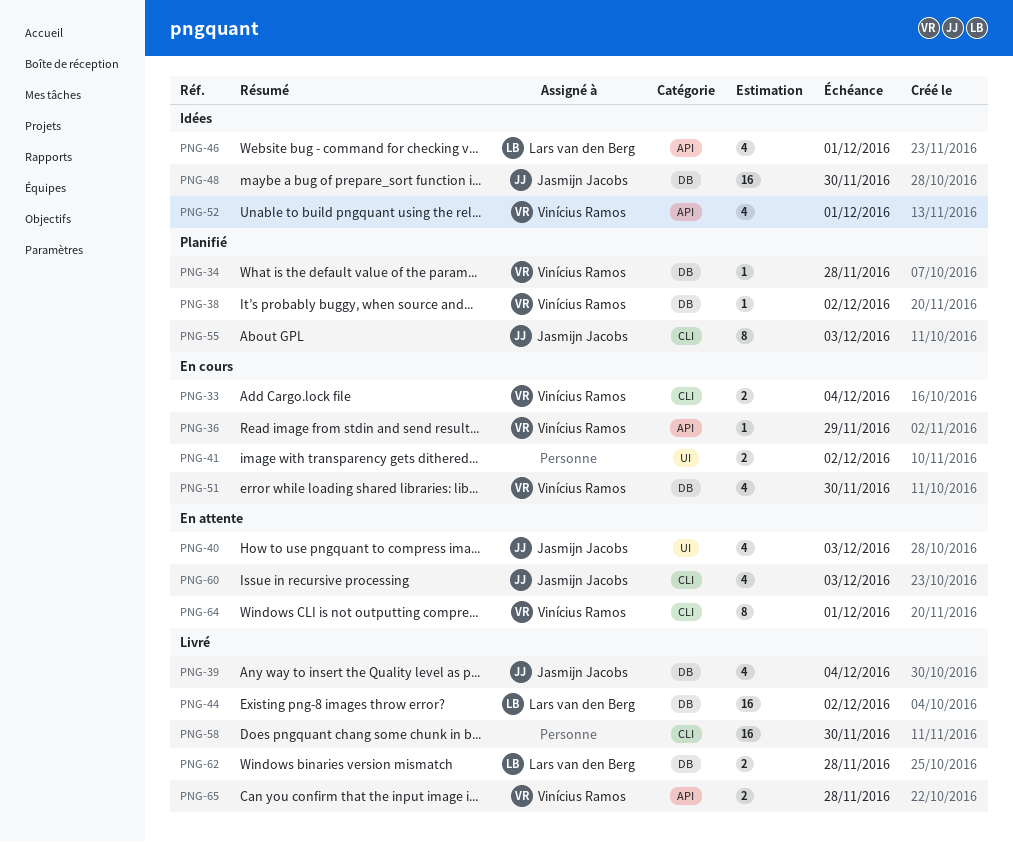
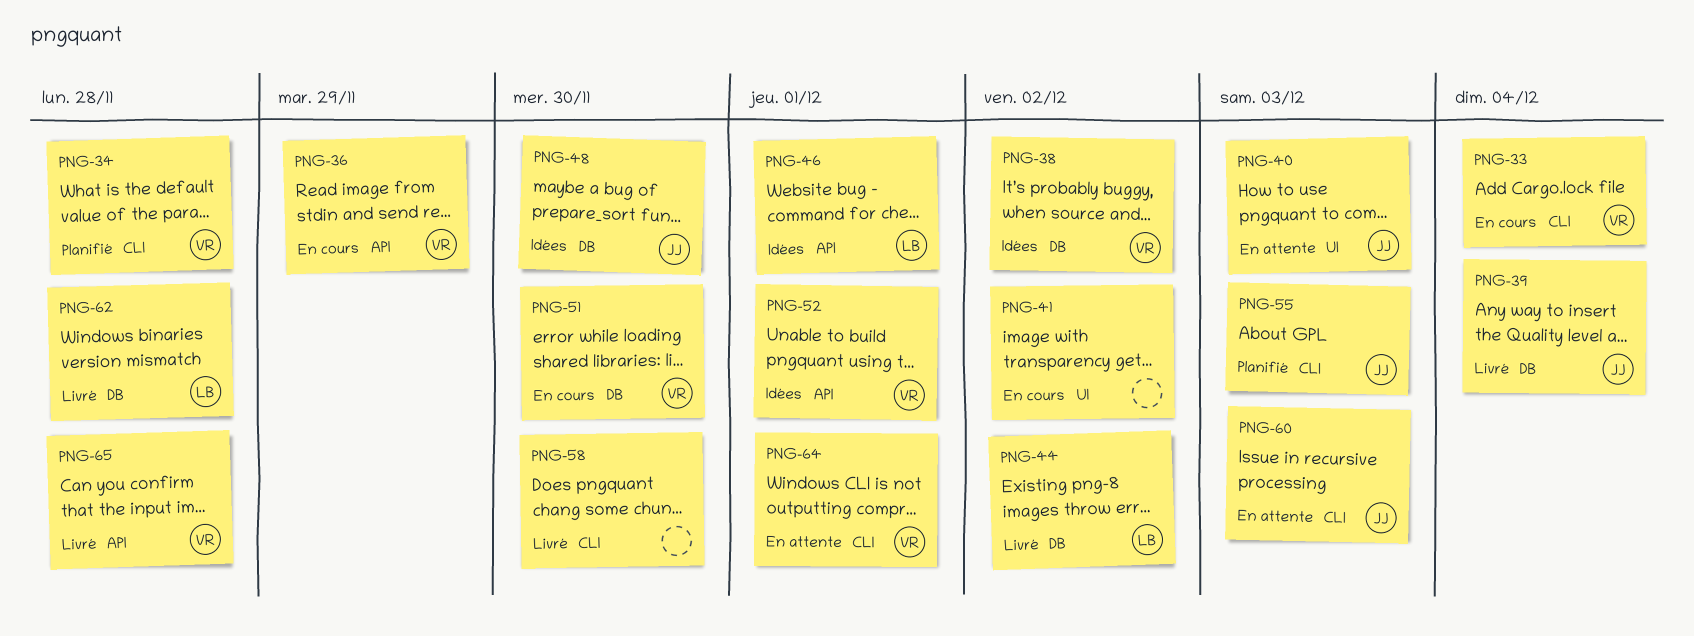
PNG-34, label: DB -> CLI
PNG-38, status: Planifié -> Idées

